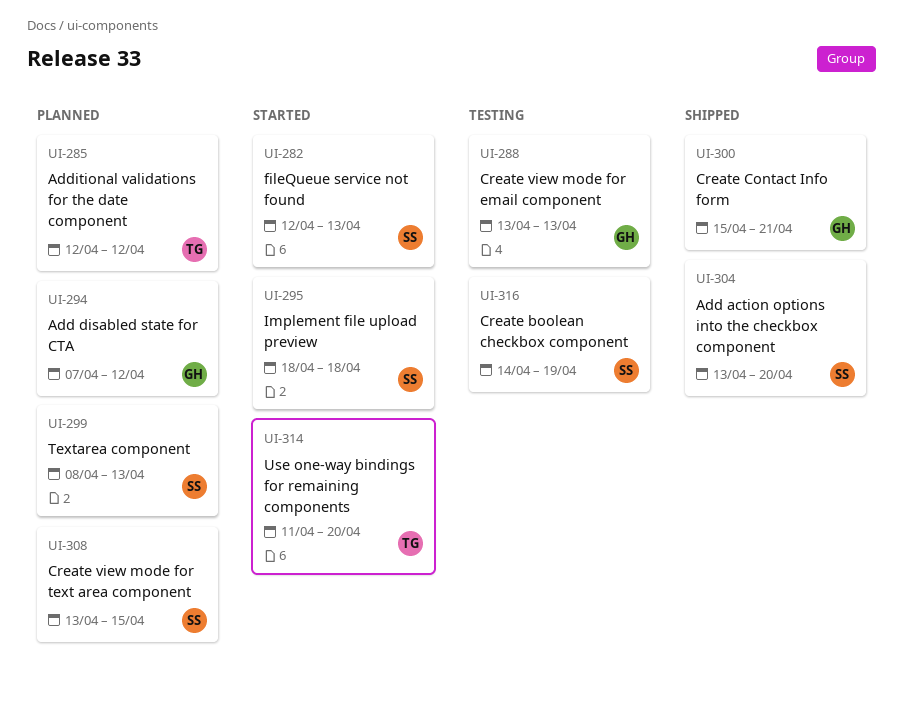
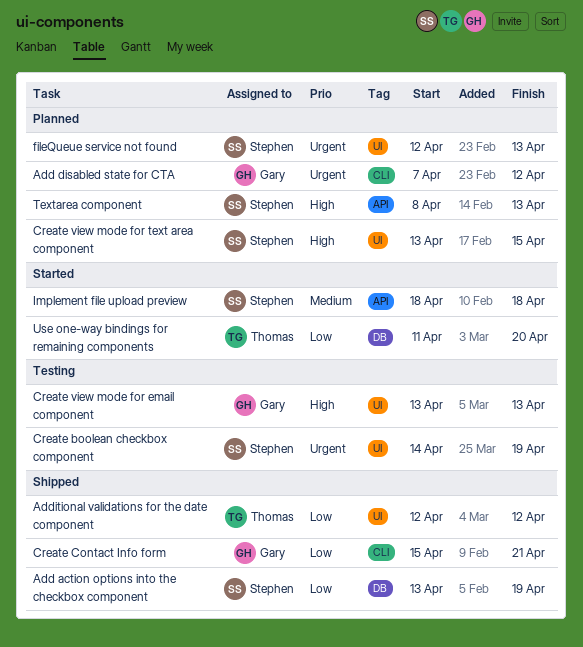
Add action options into the checkbox component, due: Apr 20 -> Apr 19
Additional validations for the date component, status: Planned -> Shipped
fileQueue service not found, status: Started -> Planned

